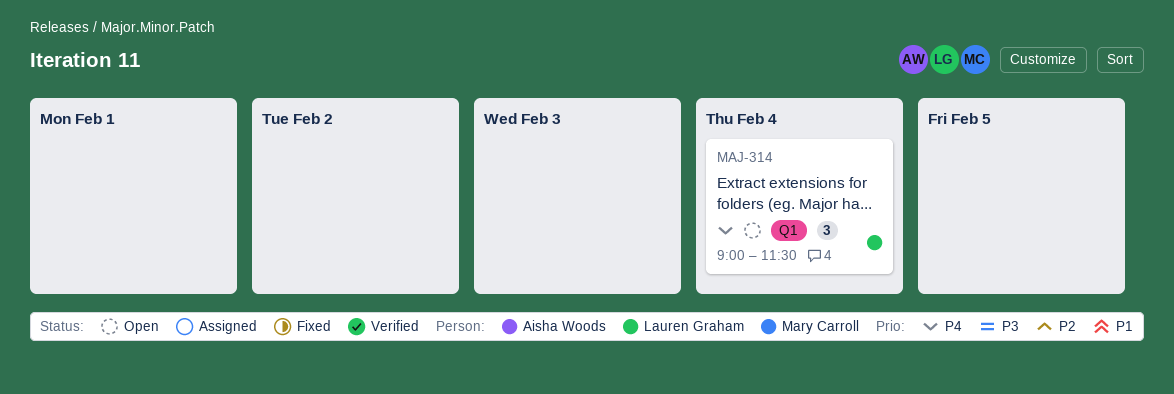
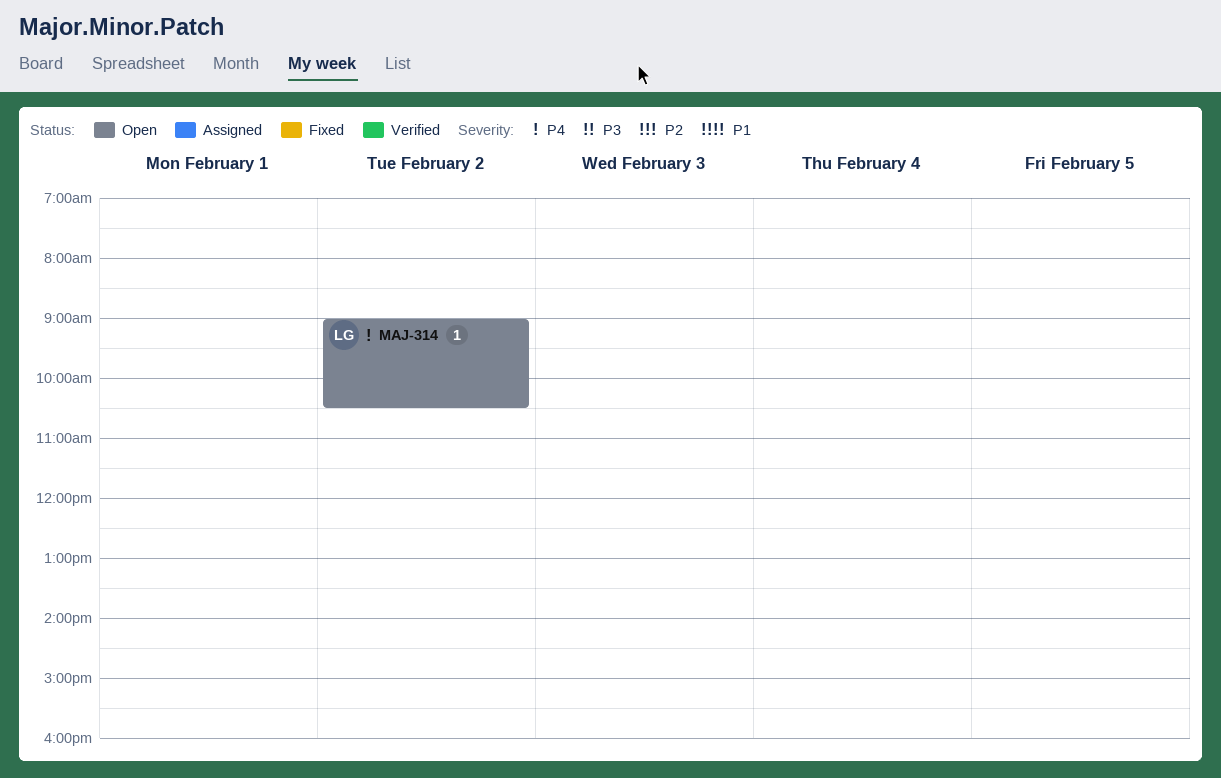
MAJ-314, estimate: 3 -> 1
MAJ-314, day: Feb 4 -> Feb 2
MAJ-314, ends: 11:30 -> 10:30

